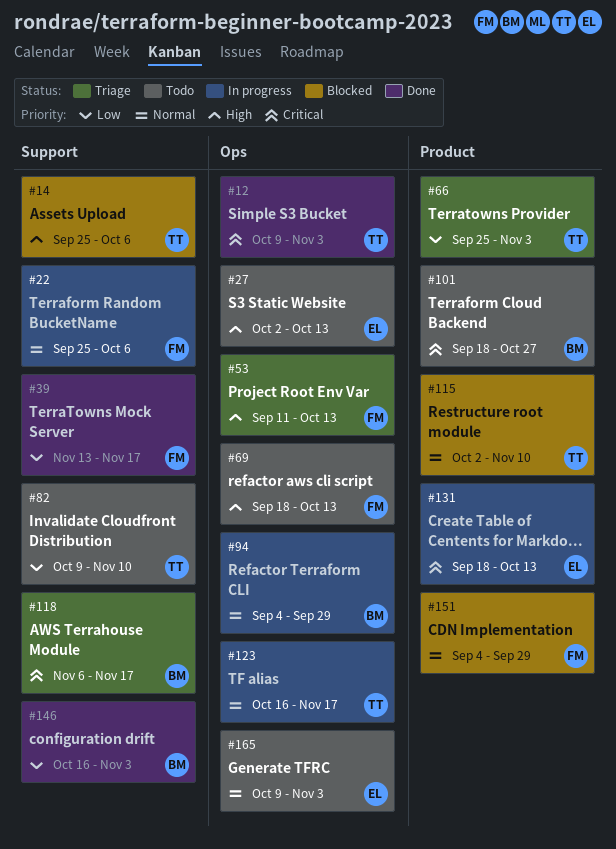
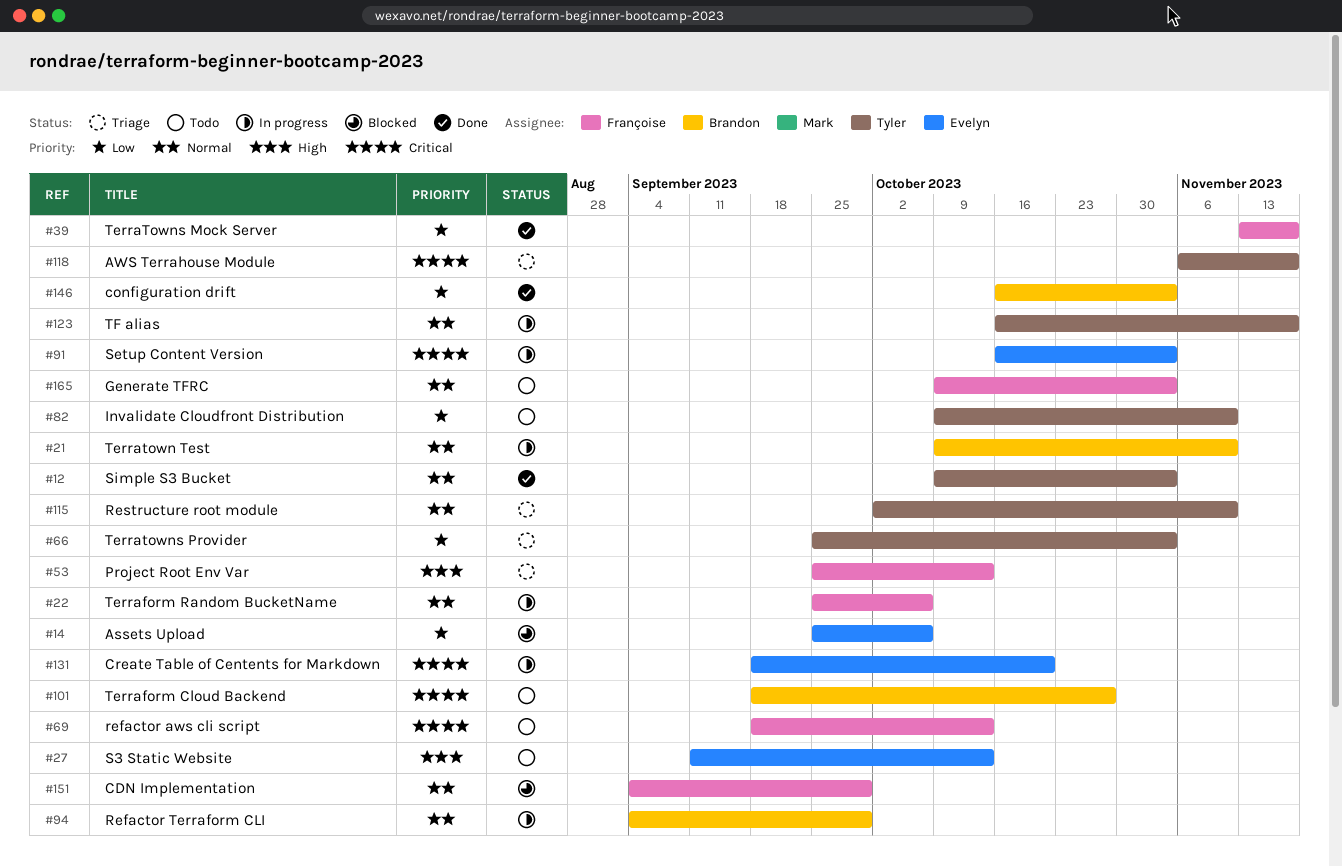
#12, priority: Critical -> Normal
#14, owner: Tyler -> Evelyn
#14, priority: High -> Low
#21: none -> present
#27, start: Oct 2 -> Sep 11
#53, start: Sep 11 -> Sep 25
#69, priority: High -> Critical
#91: none -> present
#115, status: Blocked -> Triage
#118, owner: Brandon -> Tyler
#131, due: Oct 13 -> Oct 20
#165, owner: Evelyn -> Françoise

